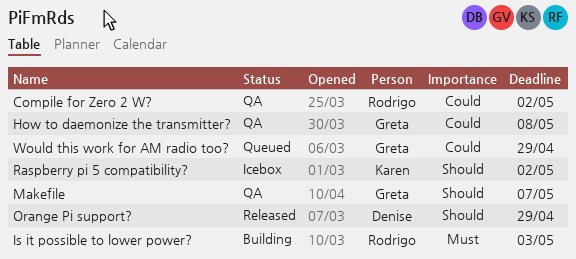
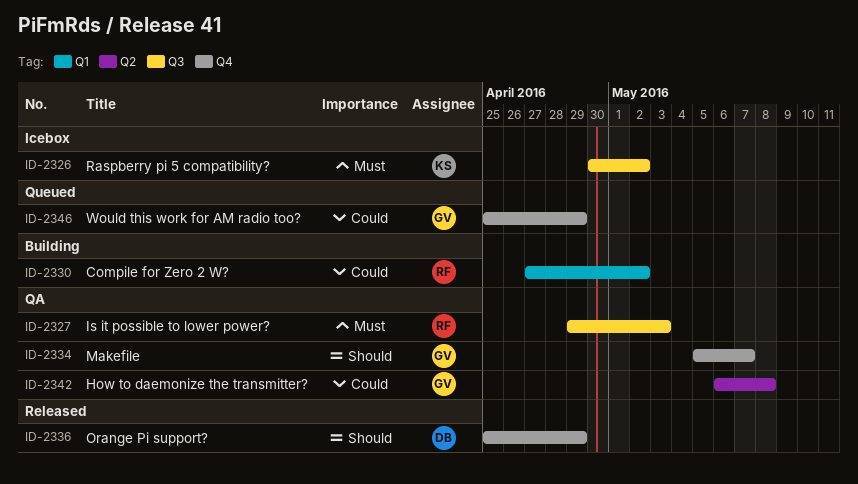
Compile for Zero 2 W?, status: QA -> Building
Is it possible to lower power?, status: Building -> QA
Raspberry pi 5 compatibility?, priority: Should -> Must

